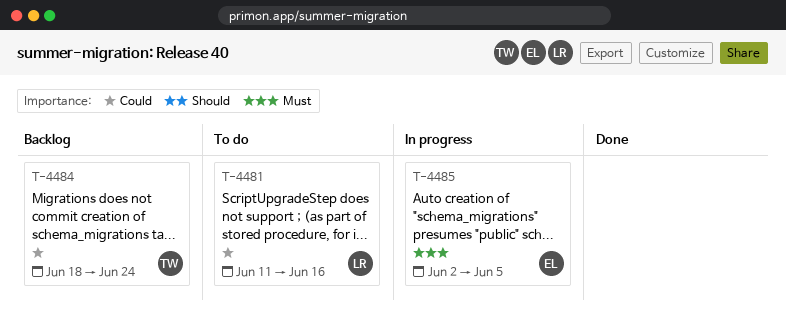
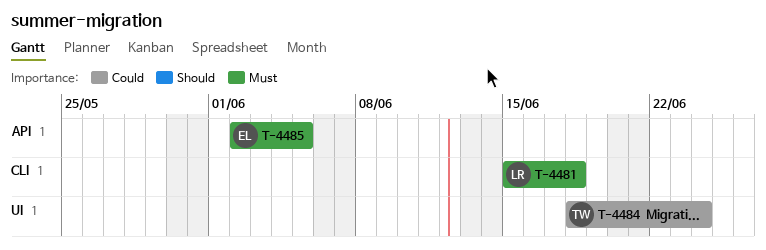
T-4481, priority: Could -> Must
T-4481, start: Jun 11 -> Jun 15
T-4481, due: Jun 16 -> Jun 18

